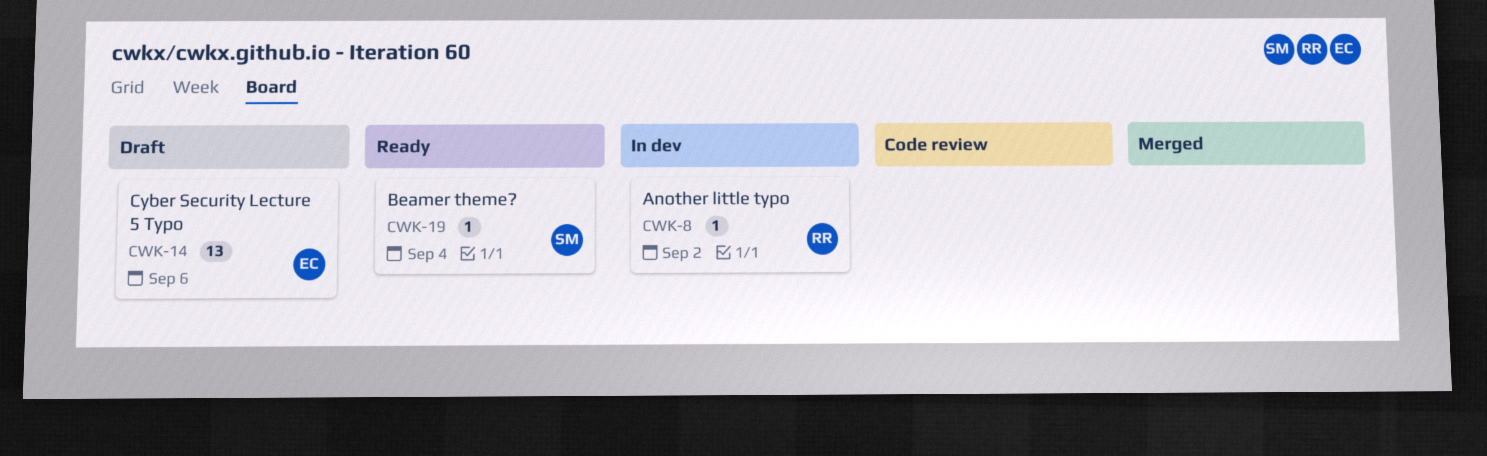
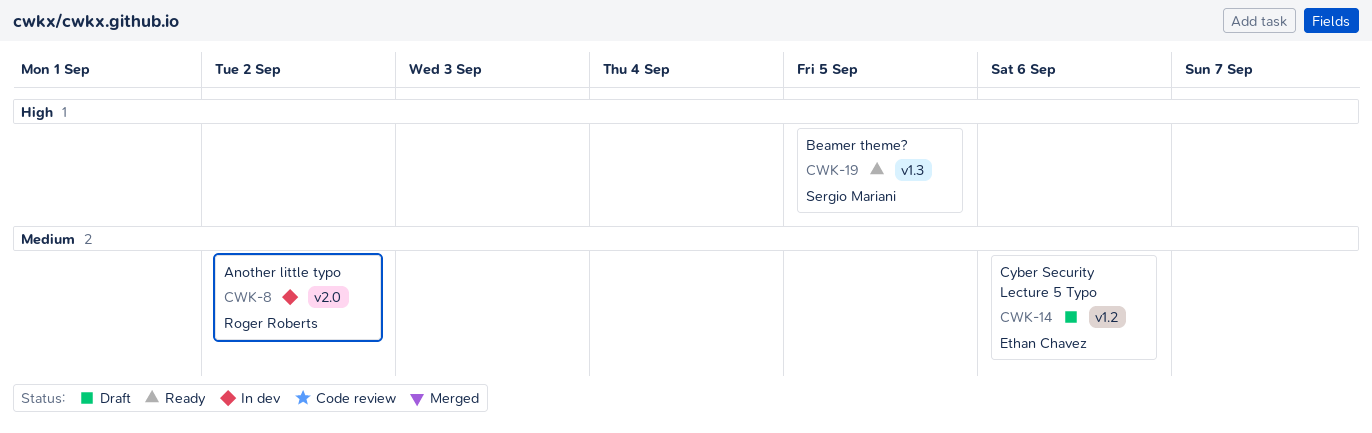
CWK-19, due: Sep 4 -> Sep 5

